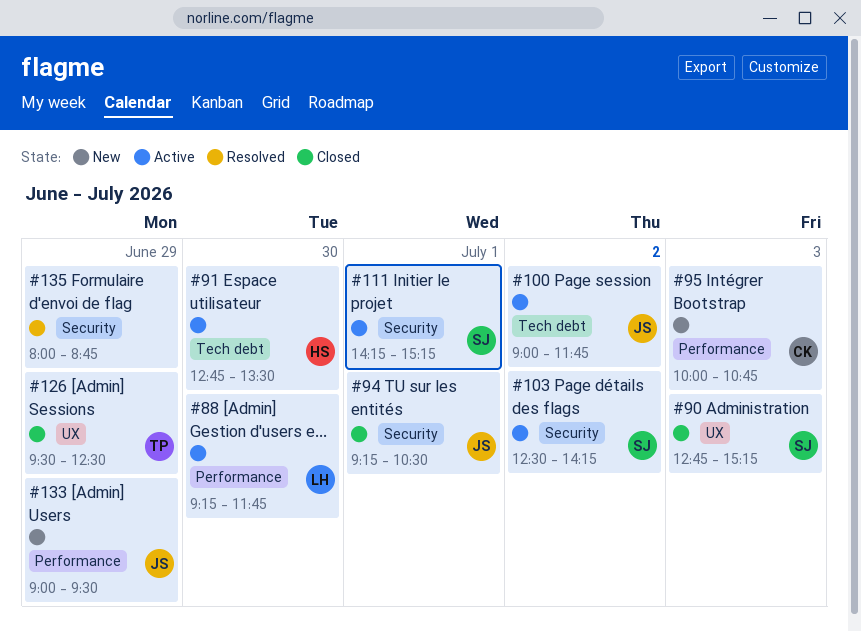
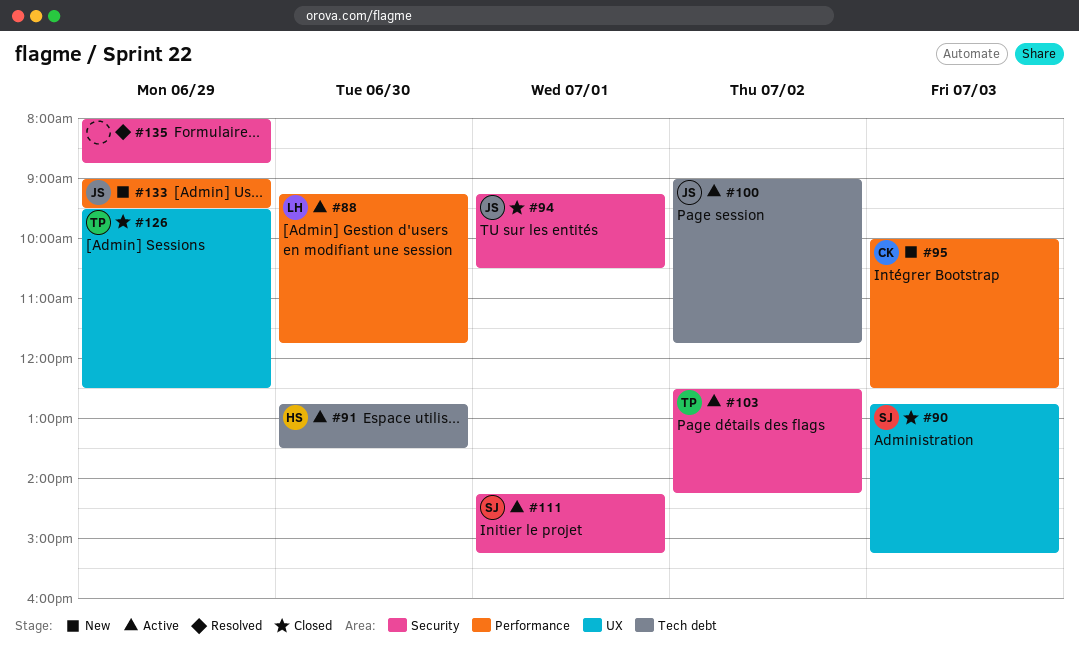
#95, ends: 10:45 -> 12:30
#103, owner: SJ -> TP

